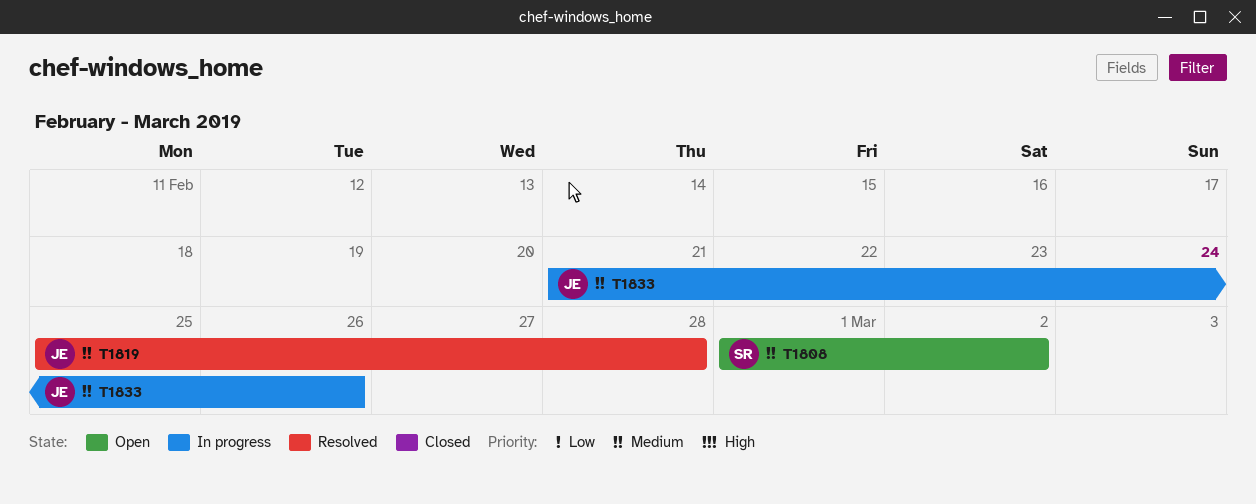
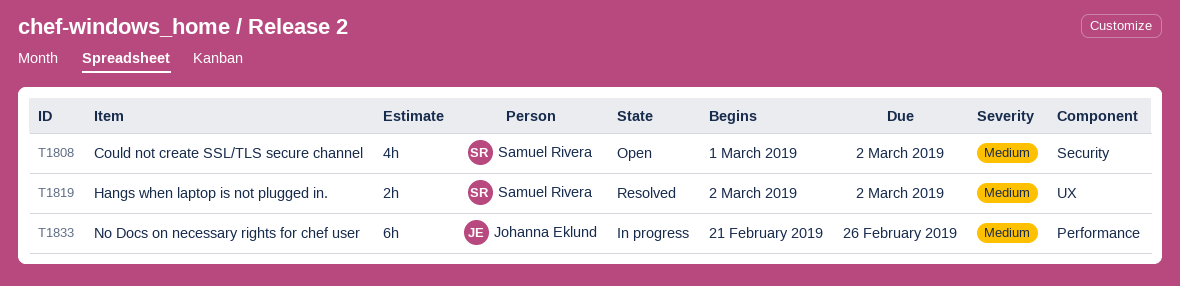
T1819, owner: Johanna Eklund -> Samuel Rivera
T1819, start: Feb 25 -> Mar 2
T1819, due: Feb 28 -> Mar 2

